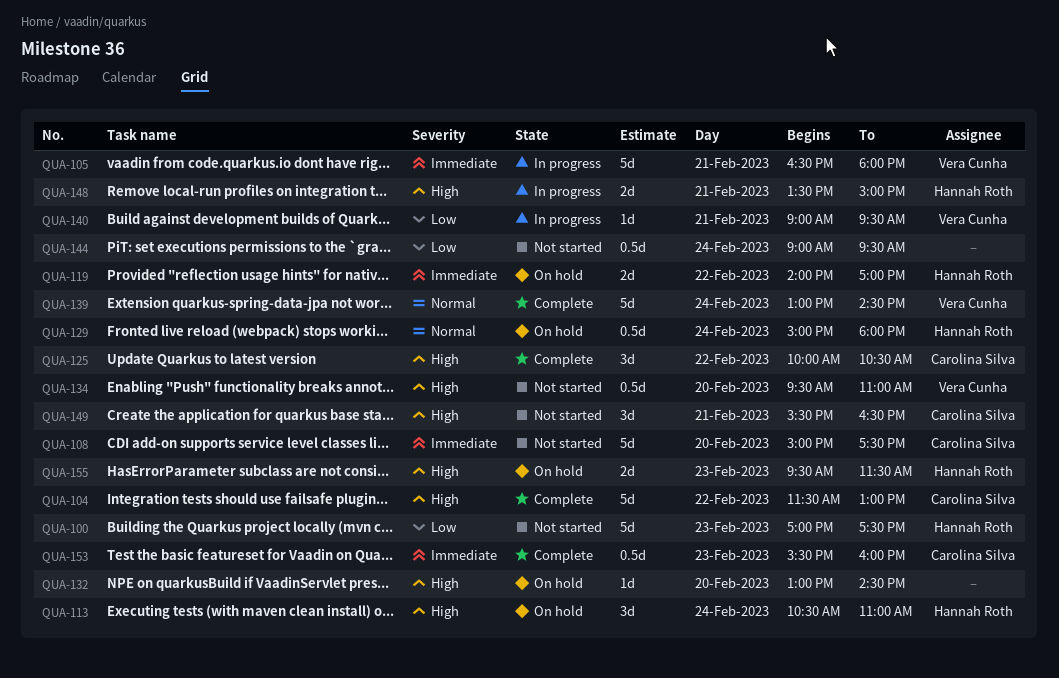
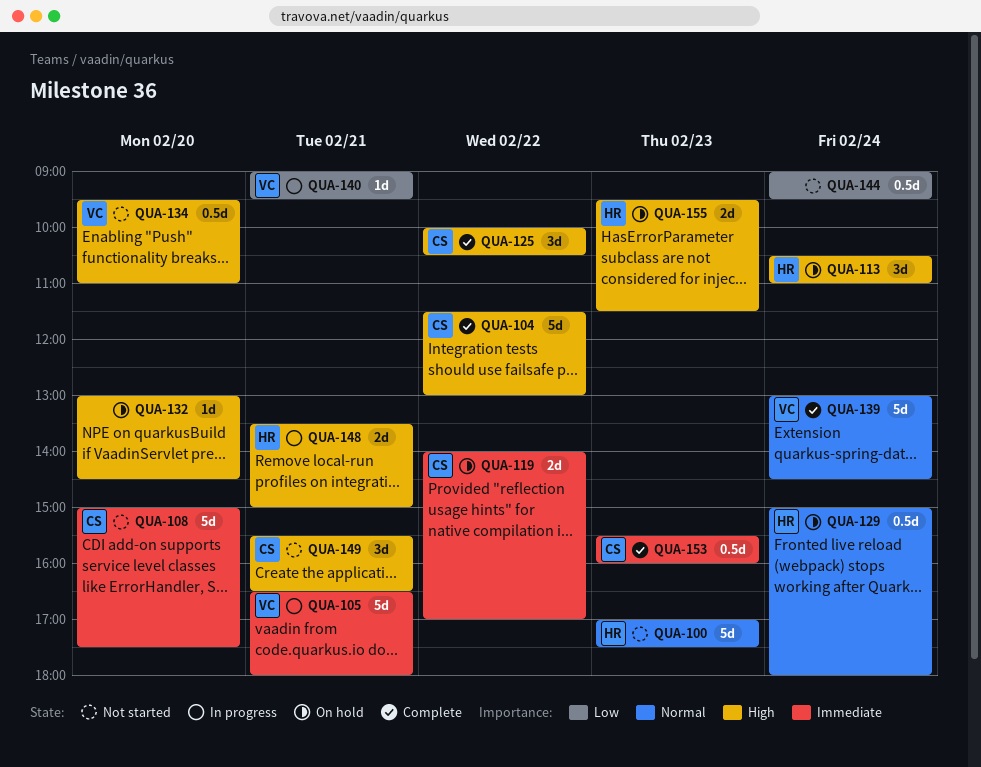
QUA-100, priority: Low -> Normal
QUA-119, owner: Hannah Roth -> Carolina Silva

